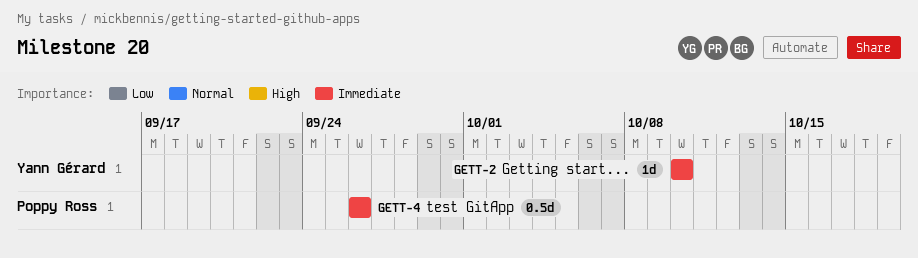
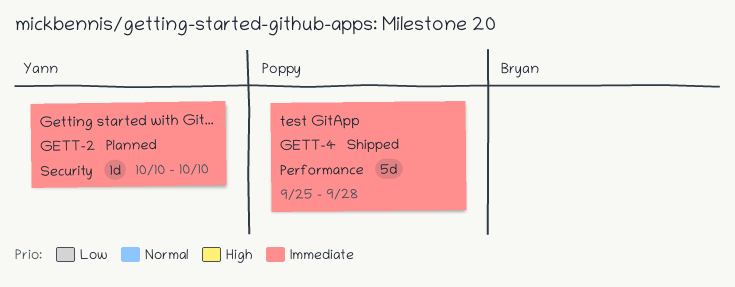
GETT-4, estimate: 0.5d -> 5d
GETT-4, start: Sep 26 -> Sep 25
GETT-4, due: Sep 26 -> Sep 28

